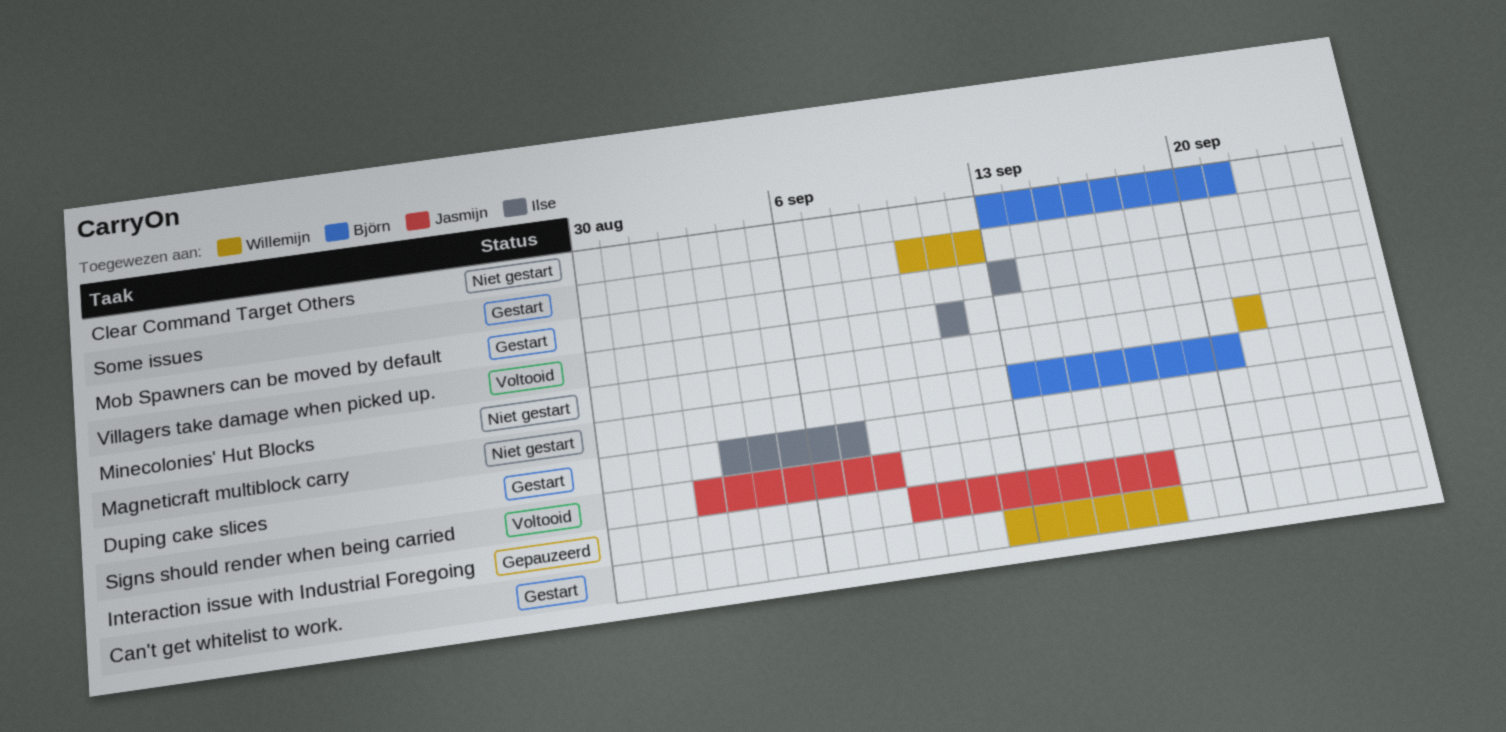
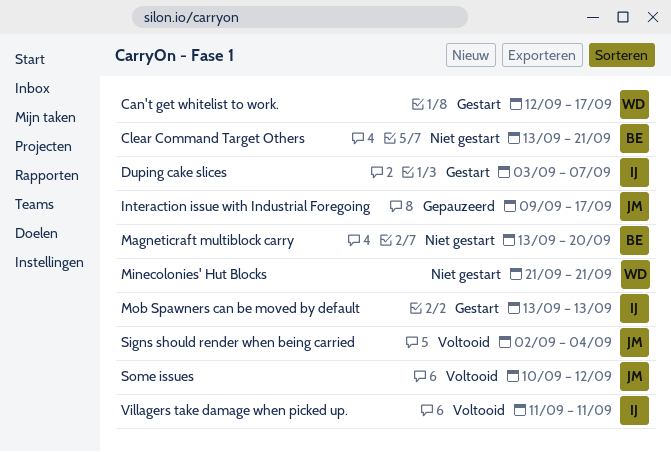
Signs should render when being carried, due: Sep 8 -> Sep 4
Some issues, status: Gestart -> Voltooid
Some issues, owner: Willemijn -> Jasmijn

